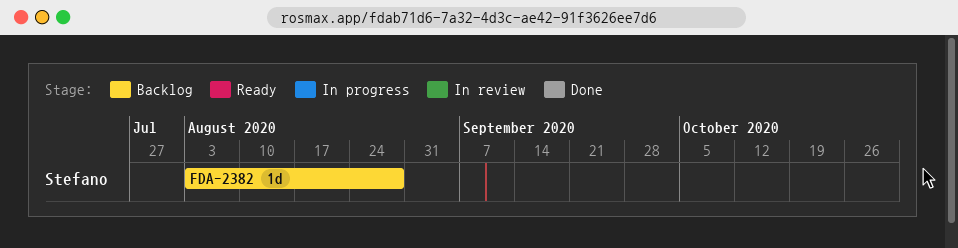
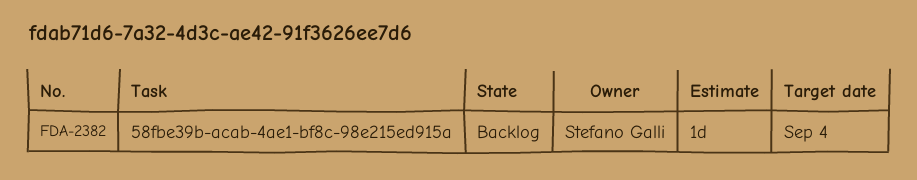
FDA-2382, due: Aug 28 -> Sep 4

